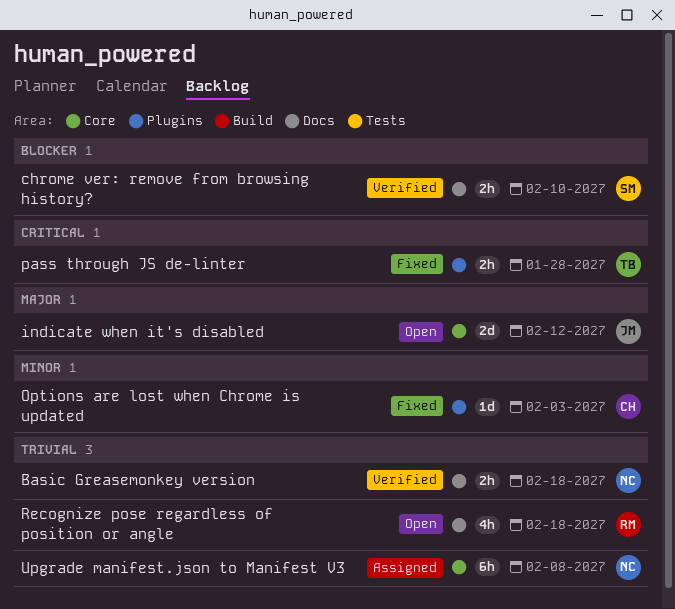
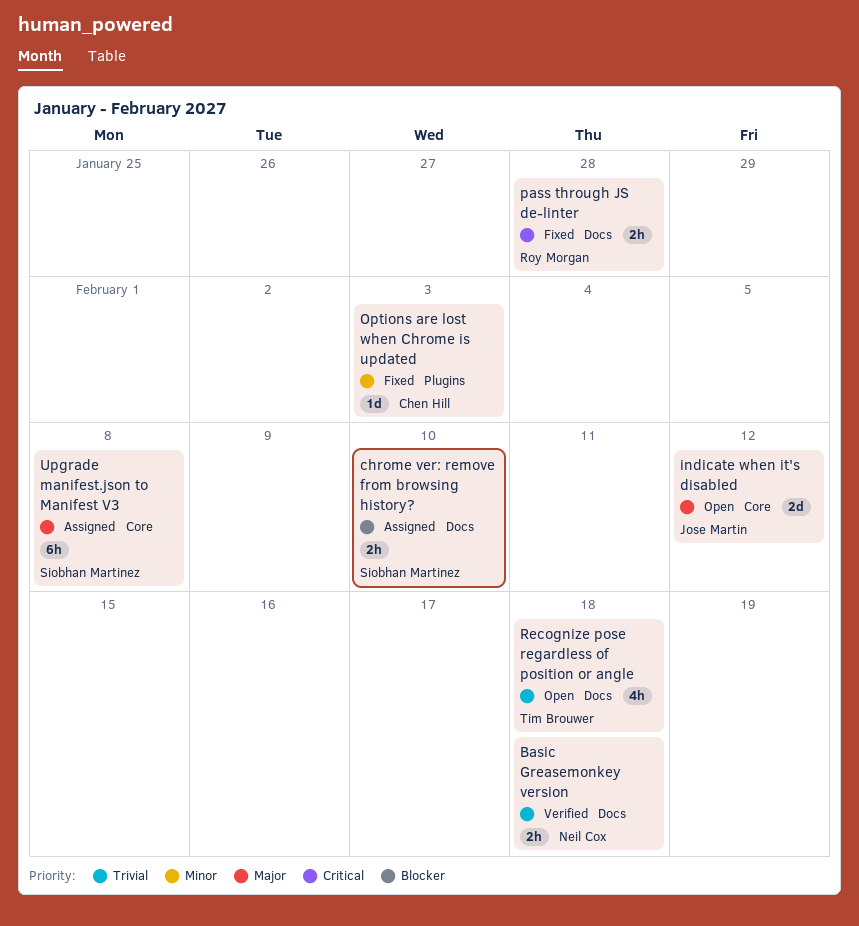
chrome ver: remove from browsing history?, status: Verified -> Assigned
pass through JS de-linter, owner: Tim Brouwer -> Roy Morgan
pass through JS de-linter, label: Plugins -> Docs
Recognize pose regardless of position or angle, owner: Roy Morgan -> Tim Brouwer
Upgrade manifest.json to Manifest V3, owner: Neil Cox -> Siobhan Martinez
Upgrade manifest.json to Manifest V3, priority: Trivial -> Major

